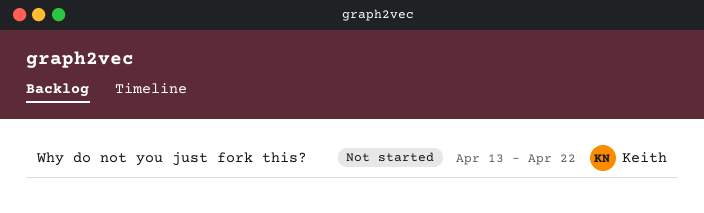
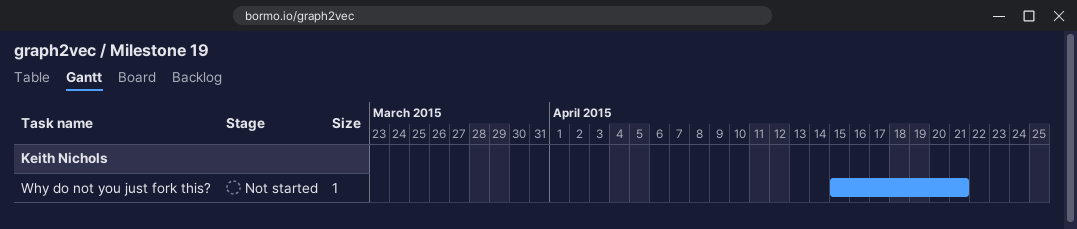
Why do not you just fork this?, start: Apr 13 -> Apr 15
Why do not you just fork this?, due: Apr 22 -> Apr 21

